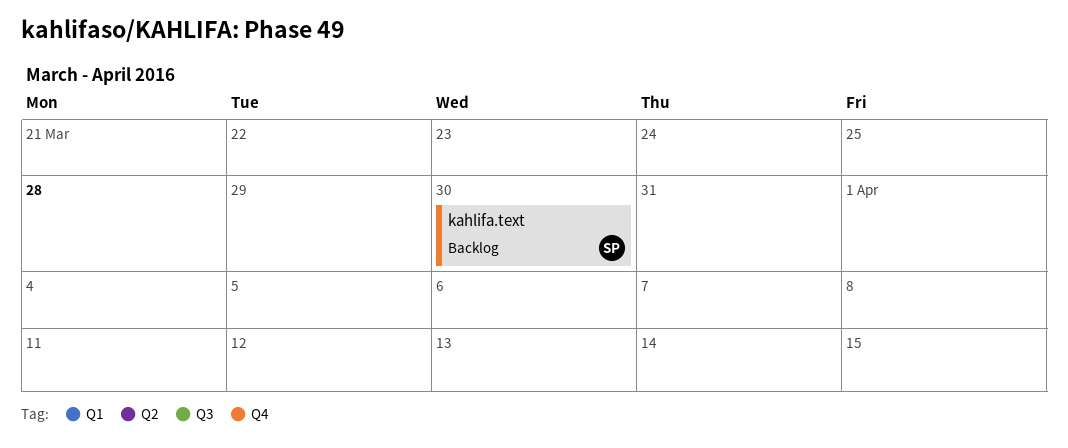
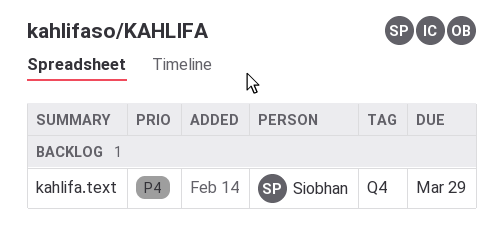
kahlifa.text, due: Mar 30 -> Mar 29

